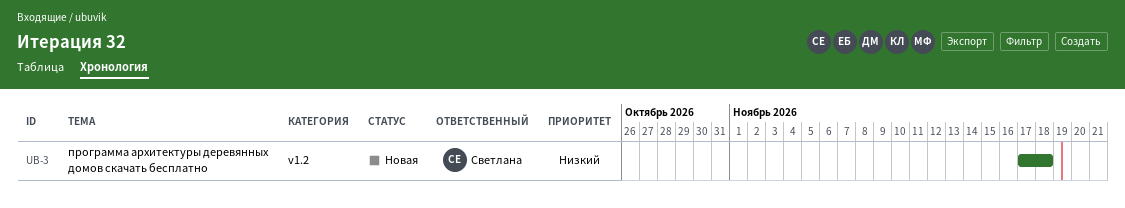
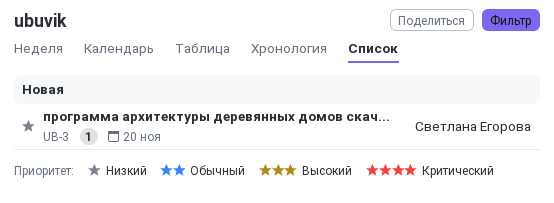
UB-3, due: Nov 18 -> Nov 20

